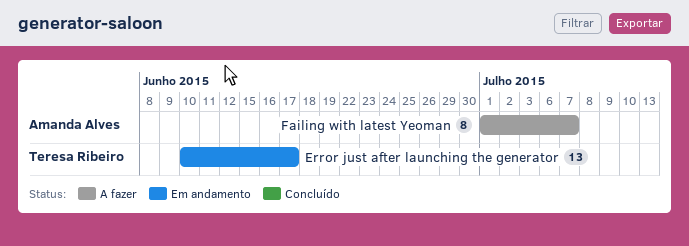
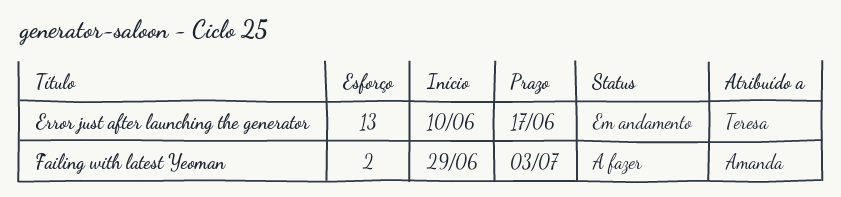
Failing with latest Yeoman, estimate: 8 -> 2
Failing with latest Yeoman, start: Jul 1 -> Jun 29
Failing with latest Yeoman, due: Jul 7 -> Jul 3

